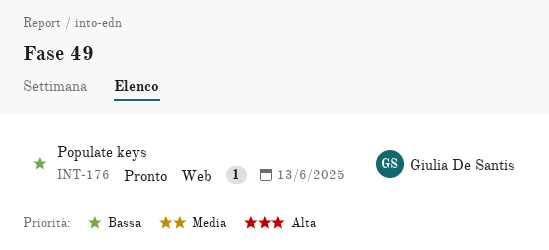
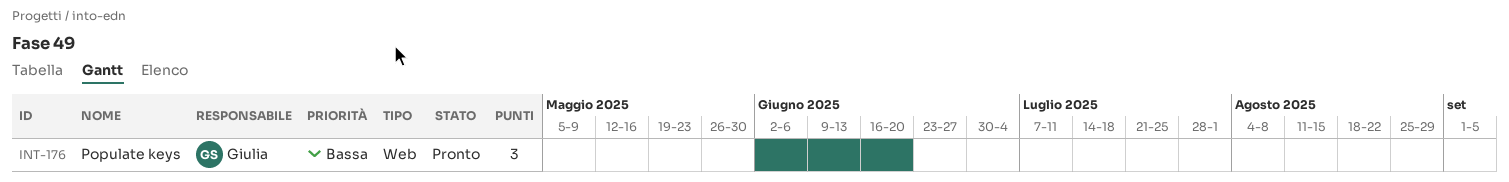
INT-176, estimate: 1 -> 3
INT-176, due: Jun 13 -> Jun 20

